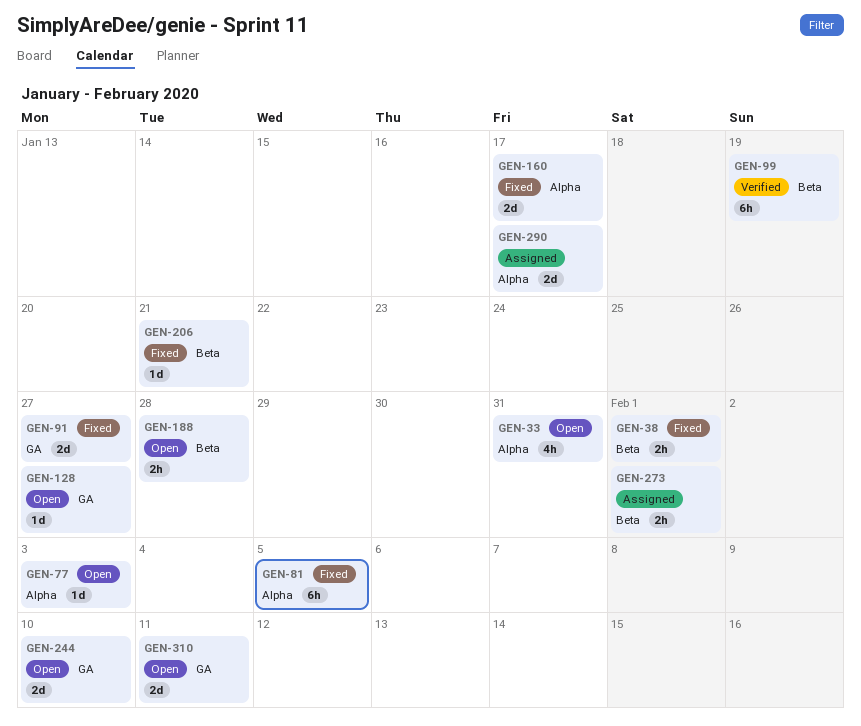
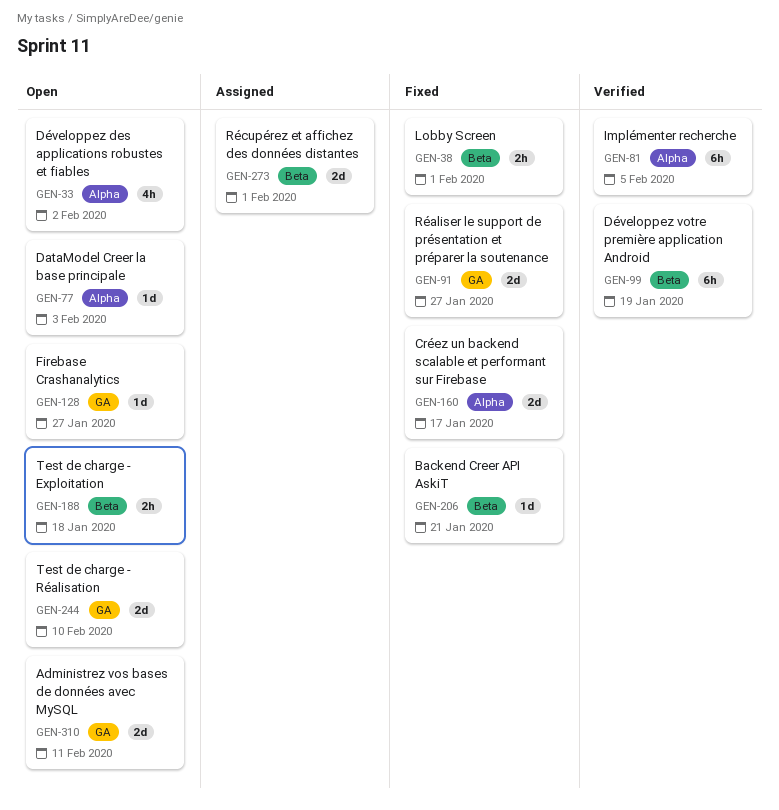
GEN-33, due: Jan 31 -> Feb 2
GEN-81, status: Fixed -> Verified
GEN-188, due: Jan 28 -> Jan 18
GEN-273, estimate: 2h -> 2d
GEN-290: present -> none

